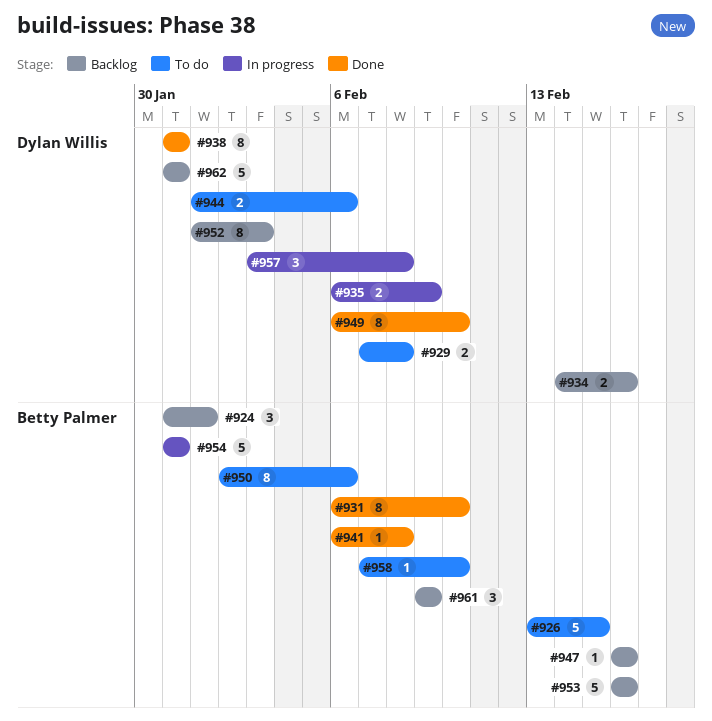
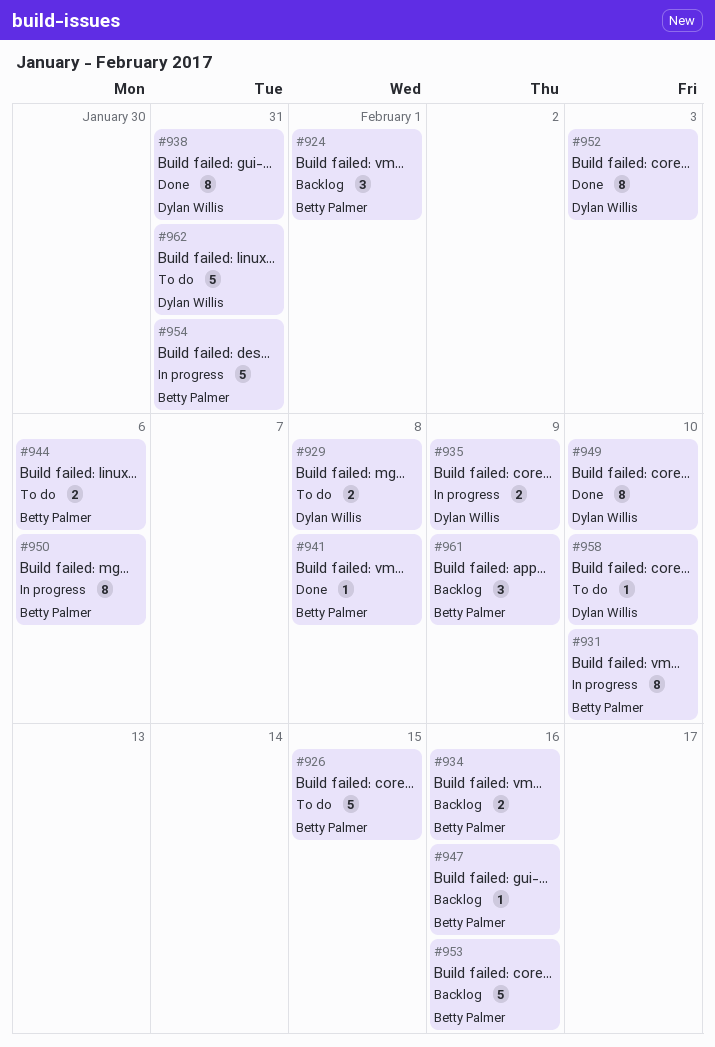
#931, status: Done -> In progress
#934, owner: Dylan Willis -> Betty Palmer
#944, owner: Dylan Willis -> Betty Palmer
#950, status: To do -> In progress
#952, status: Backlog -> Done
#957: present -> none
#958, owner: Betty Palmer -> Dylan Willis
#962, status: Backlog -> To do

